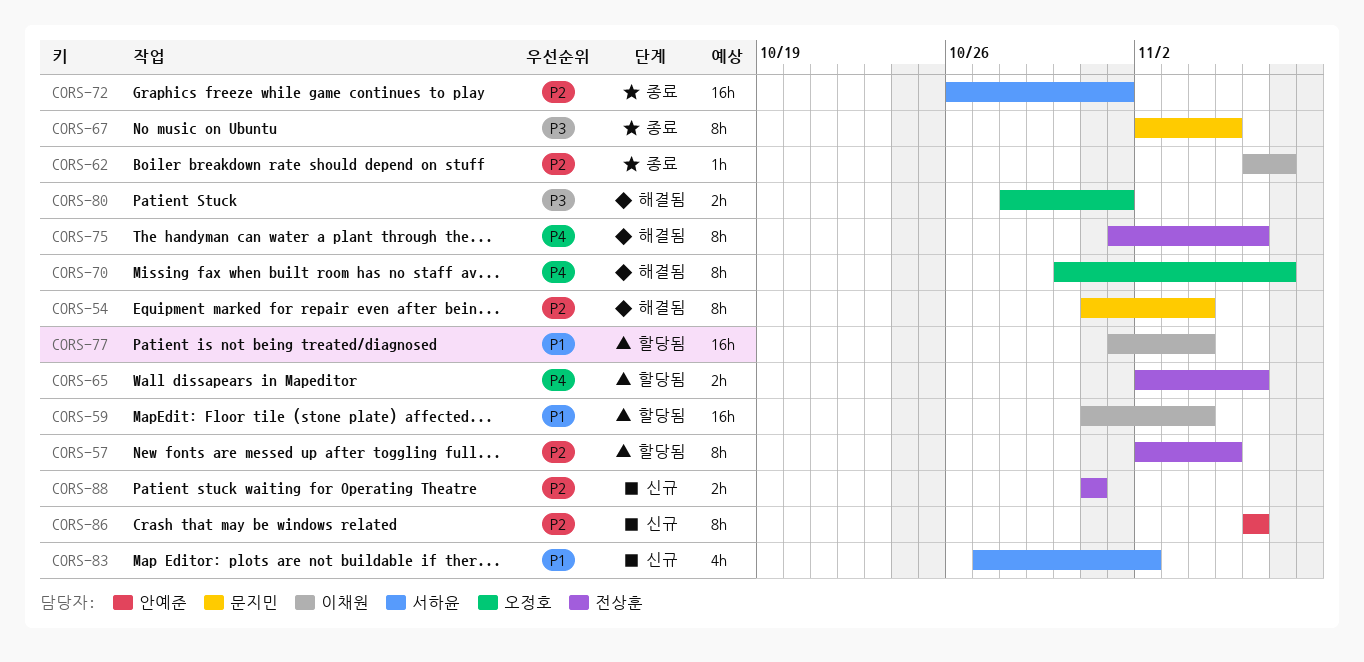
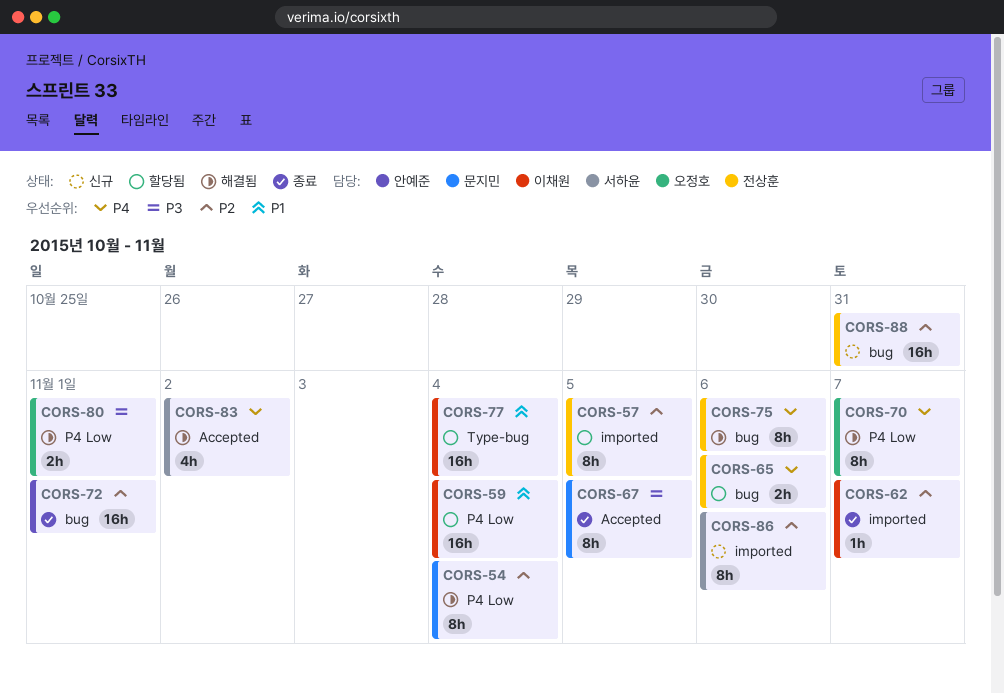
CORS-72, owner: 서하윤 -> 안예준
CORS-83, status: 신규 -> 해결됨
CORS-83, priority: P1 -> P4
CORS-86, owner: 안예준 -> 서하윤
CORS-88, estimate: 2h -> 16h

